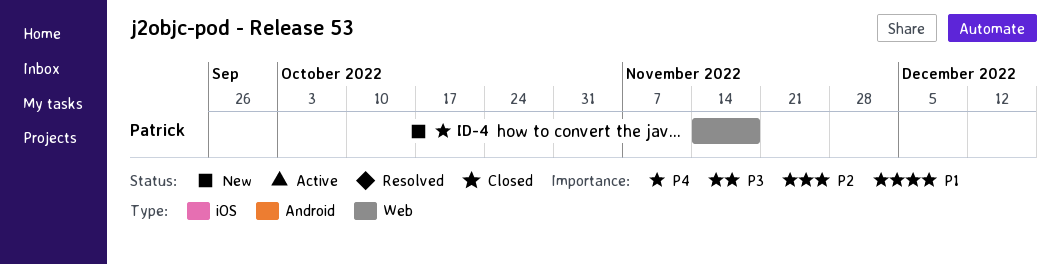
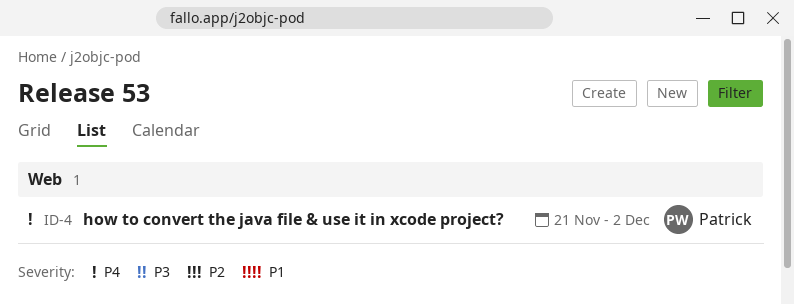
ID-4, start: Nov 14 -> Nov 21
ID-4, due: Nov 18 -> Dec 2

